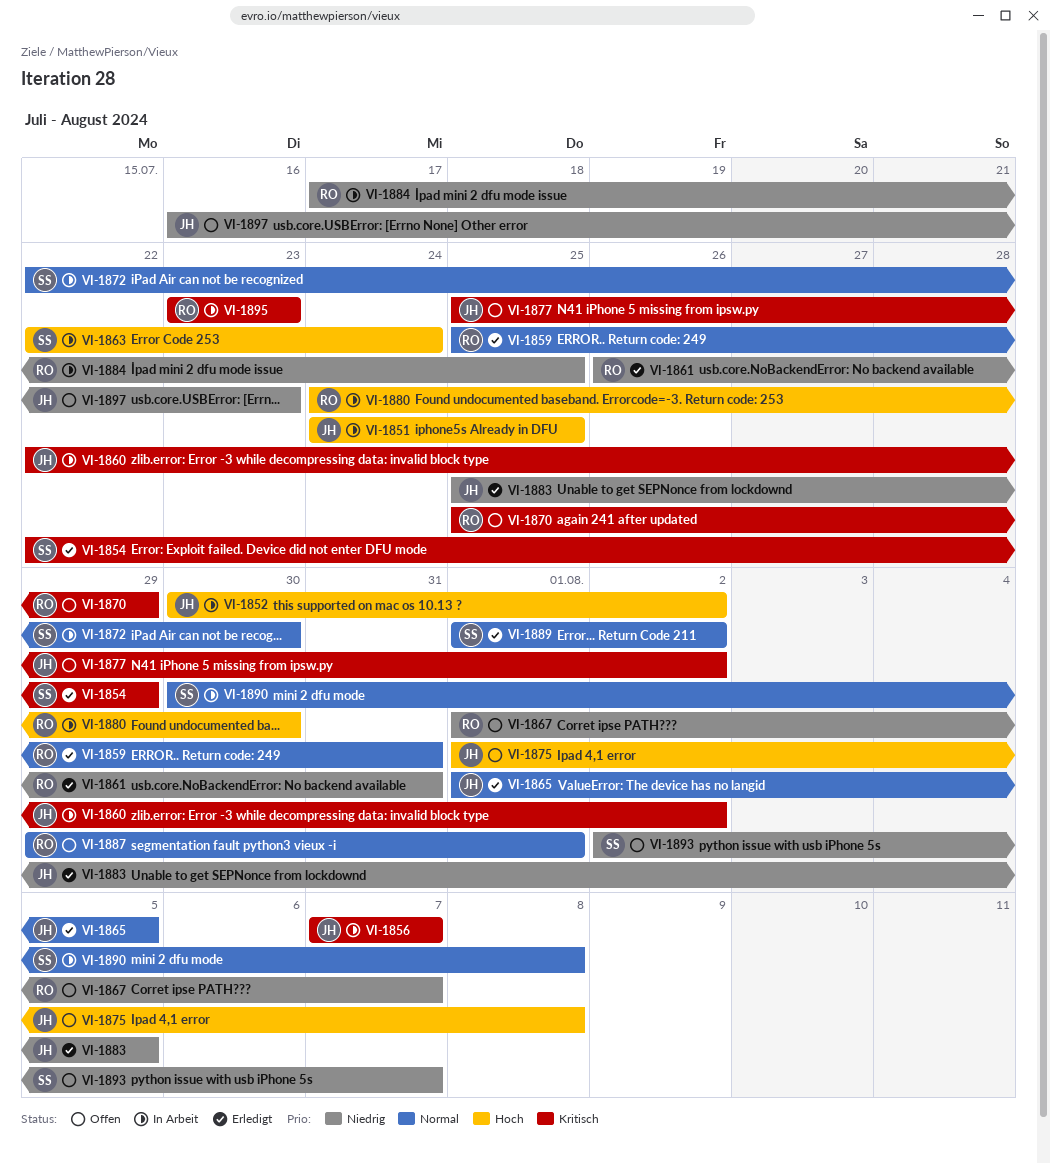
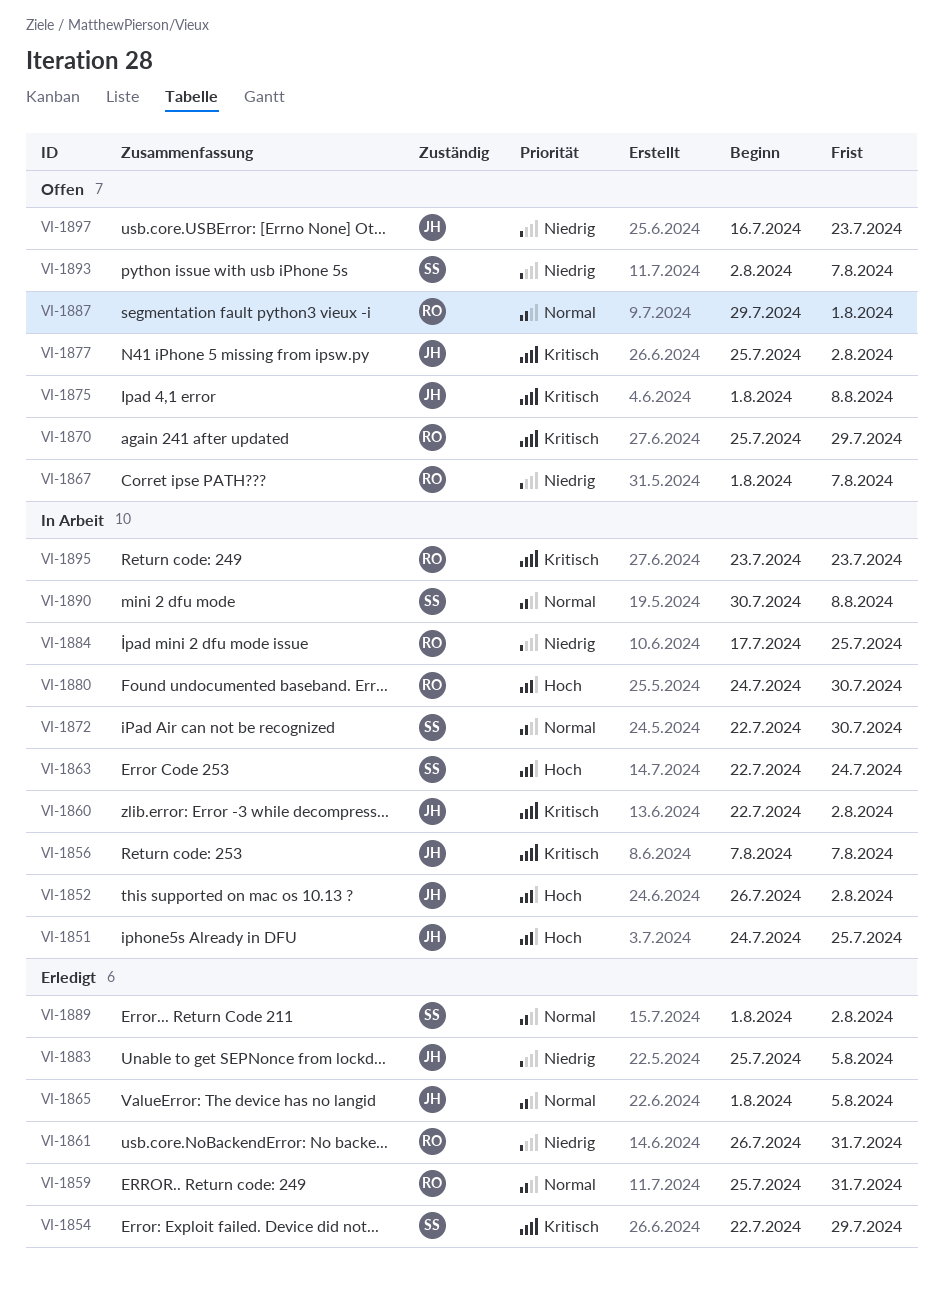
VI-1852, start: Jul 30 -> Jul 26
VI-1875, priority: Hoch -> Kritisch

